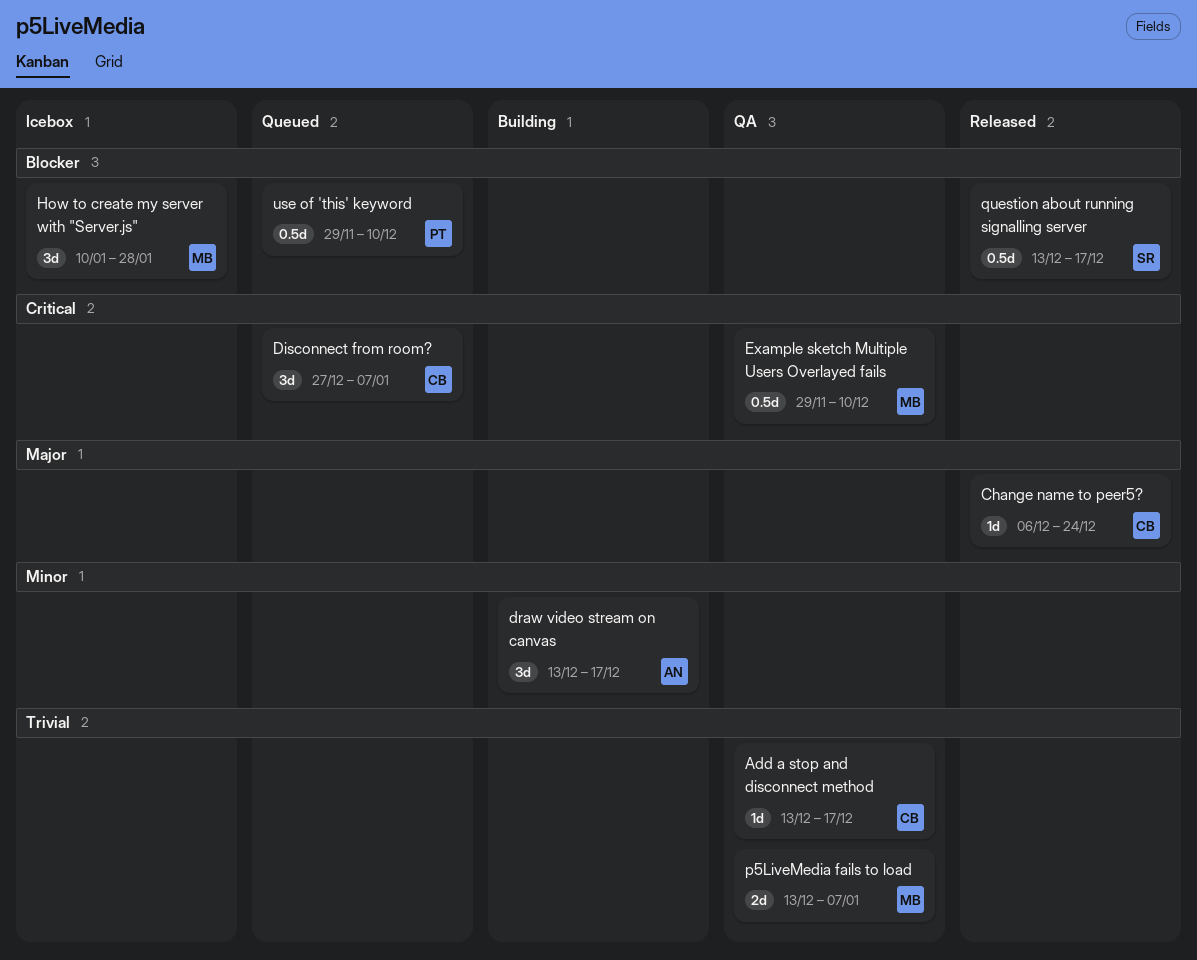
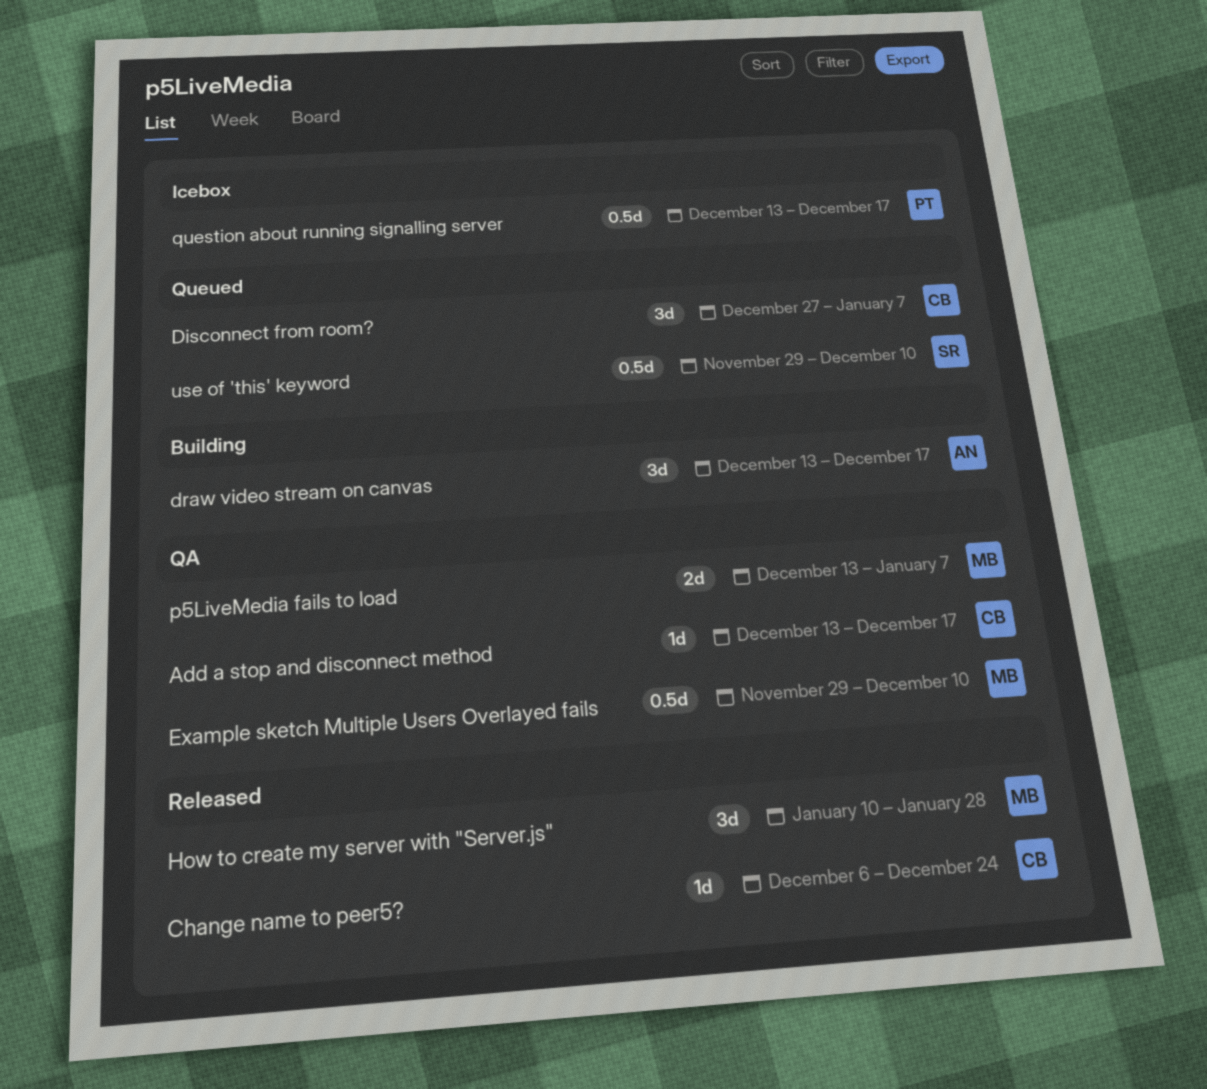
How to create my server with "Server.js", status: Icebox -> Released
question about running signalling server, status: Released -> Icebox
question about running signalling server, owner: SR -> PT
use of 'this' keyword, owner: PT -> SR

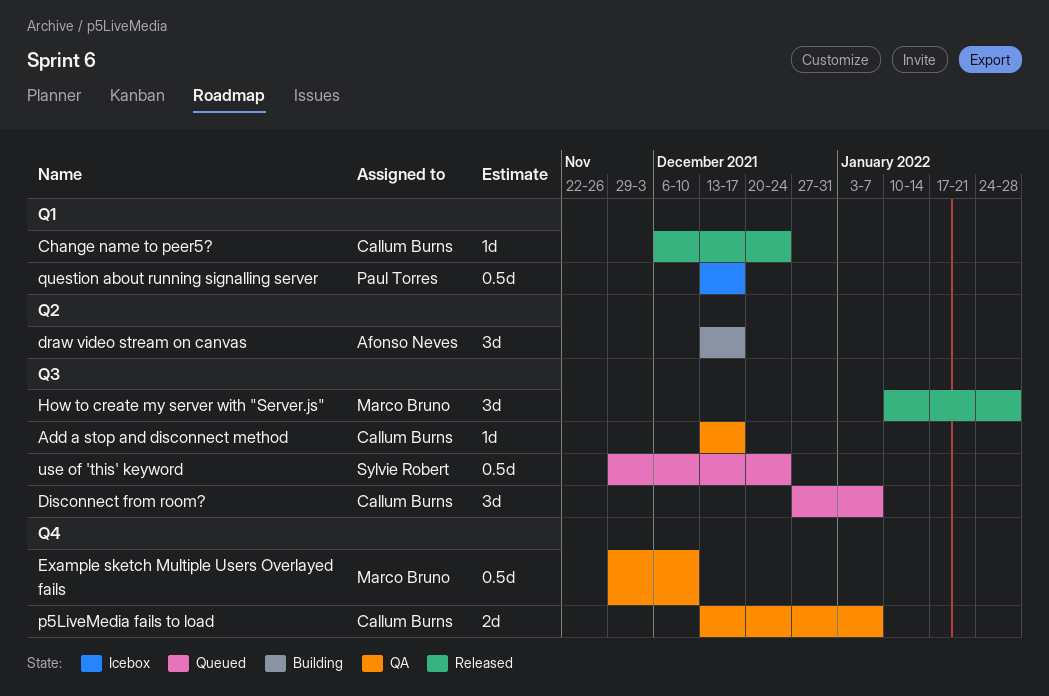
p5LiveMedia fails to load, owner: Marco Bruno -> Callum Burns
use of 'this' keyword, due: Dec 10 -> Dec 24

